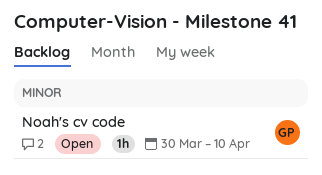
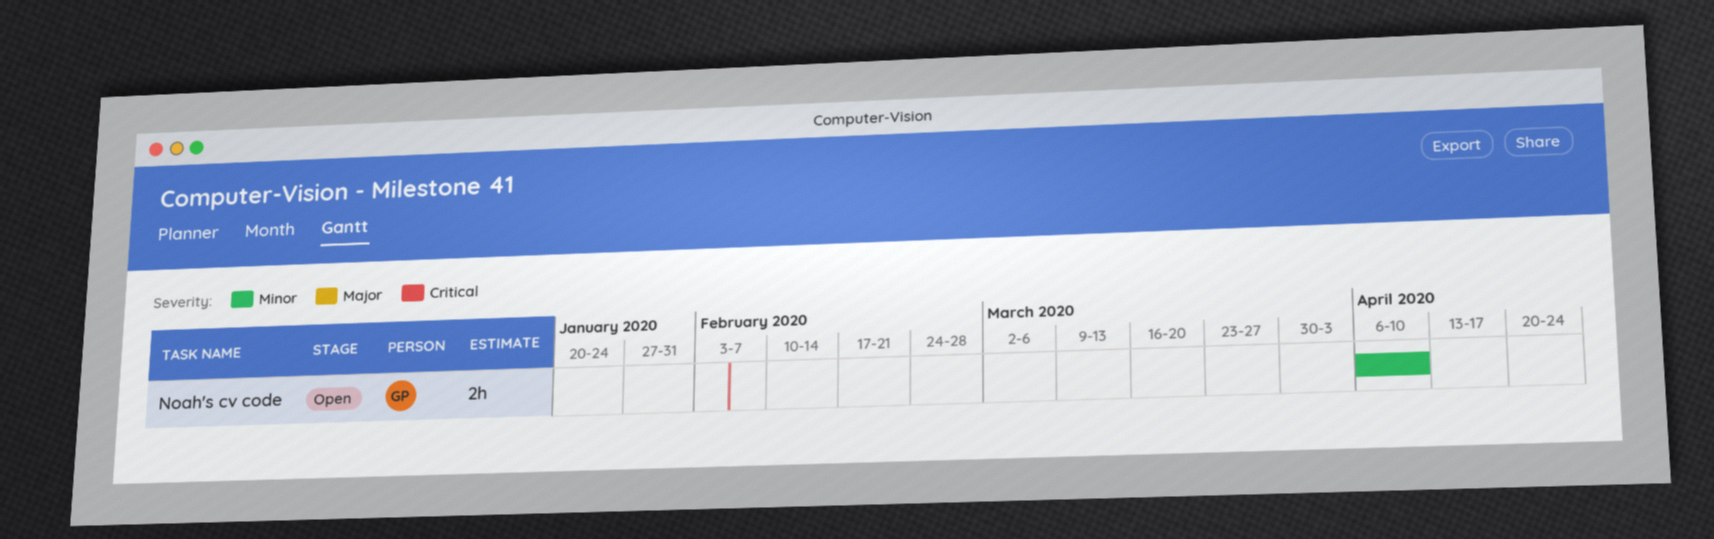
Noah's cv code, estimate: 1h -> 2h
Noah's cv code, start: Mar 30 -> Apr 6

